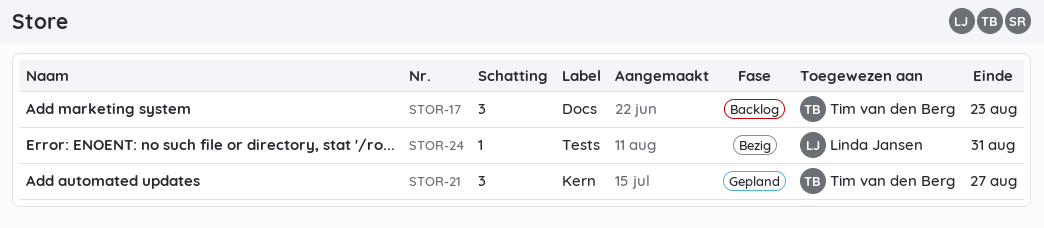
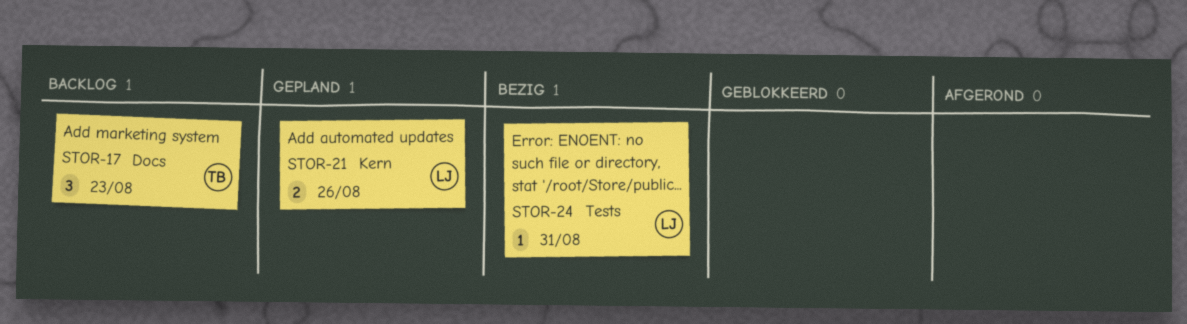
STOR-21, owner: Tim van den Berg -> Linda Jansen
STOR-21, estimate: 3 -> 2
STOR-21, due: Aug 27 -> Aug 26

